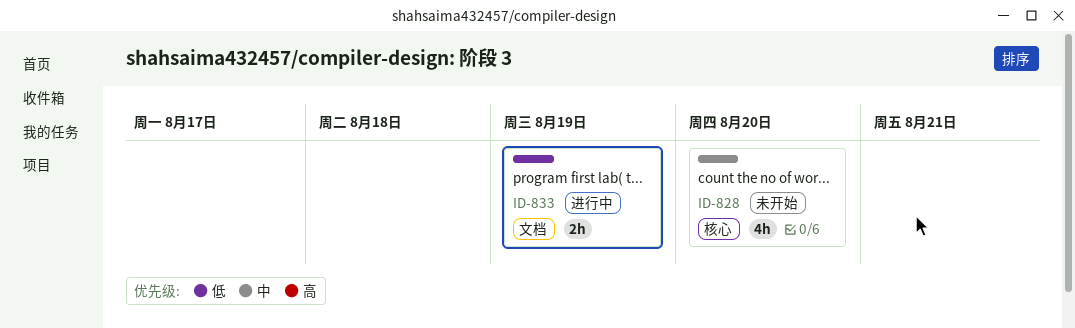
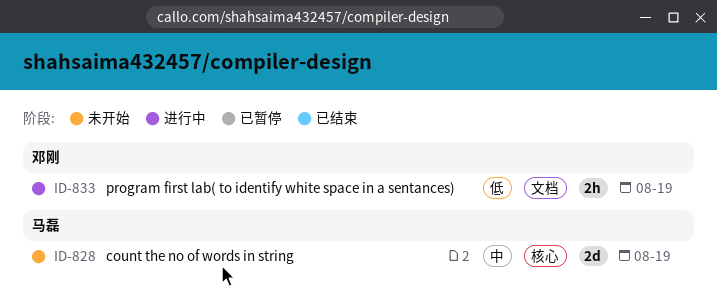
ID-828, estimate: 4h -> 2d
ID-828, due: Aug 20 -> Aug 19

